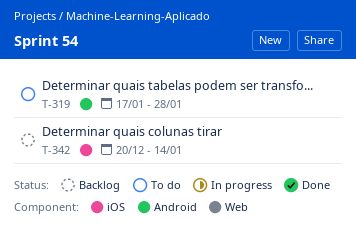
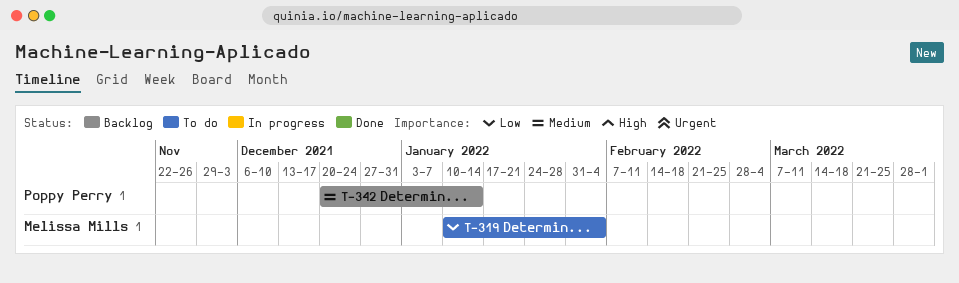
T-319, start: Jan 17 -> Jan 10
T-319, due: Jan 28 -> Feb 4

